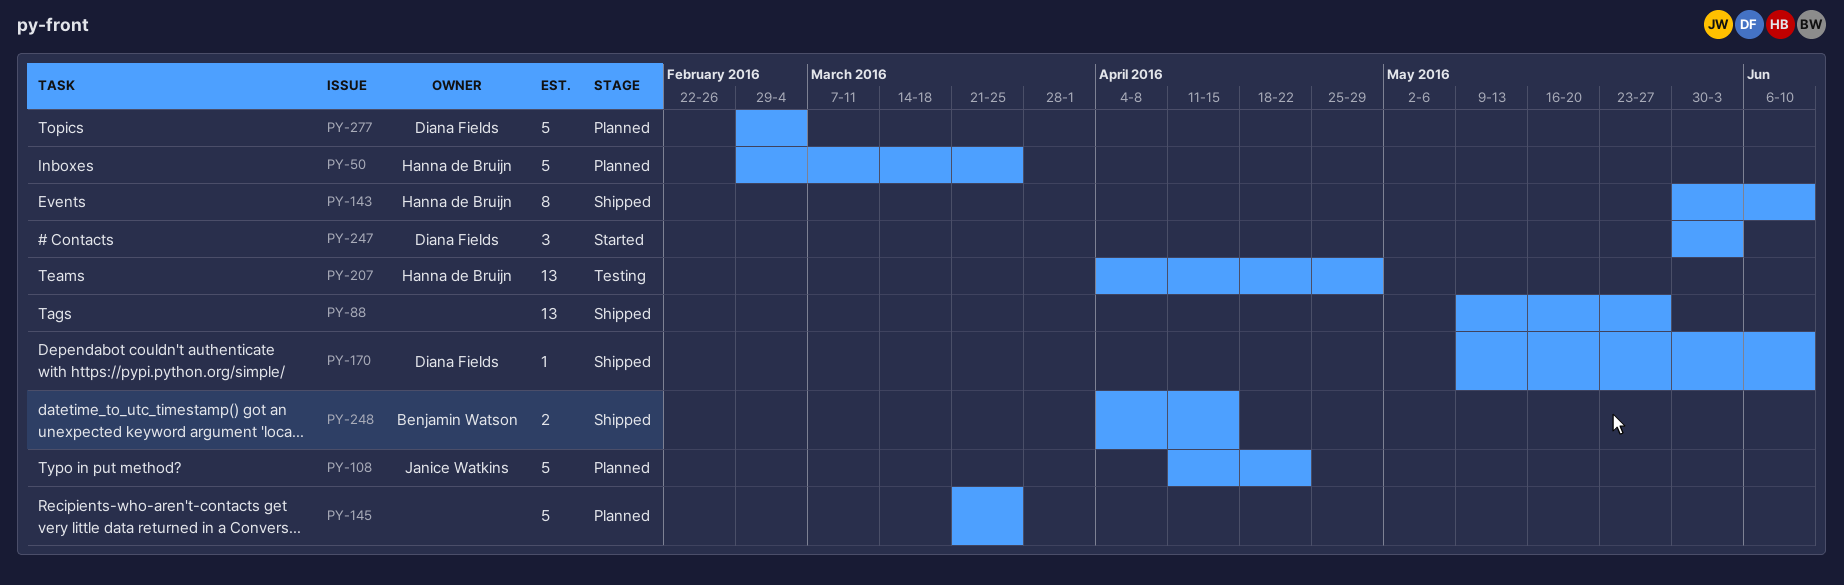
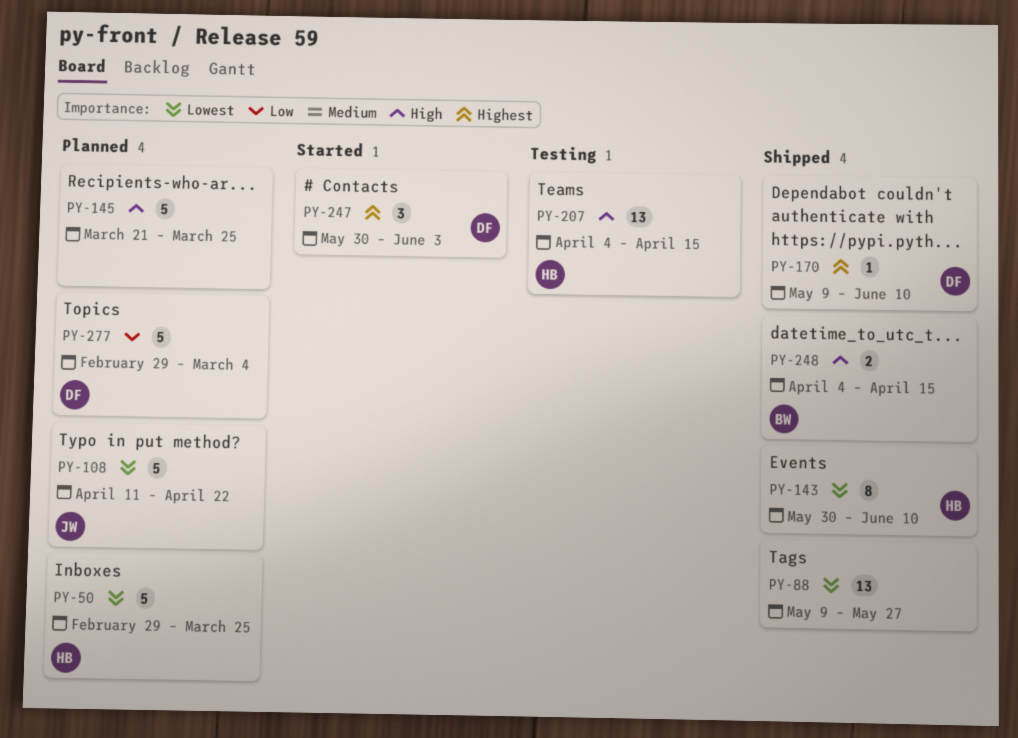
PY-207, due: Apr 29 -> Apr 15

